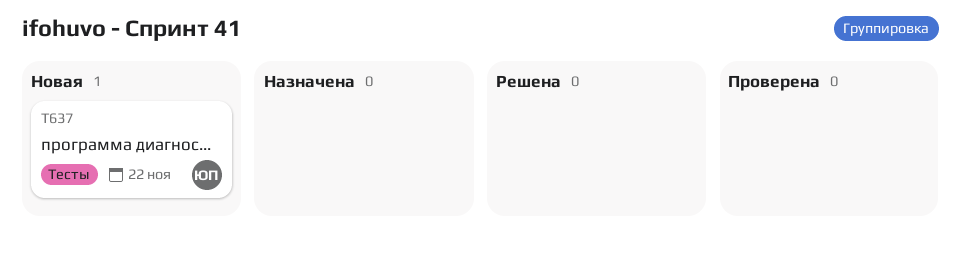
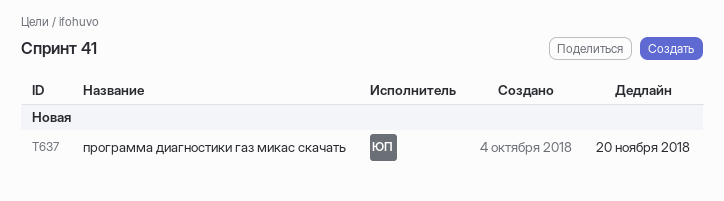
T637, due: Nov 22 -> Nov 20

